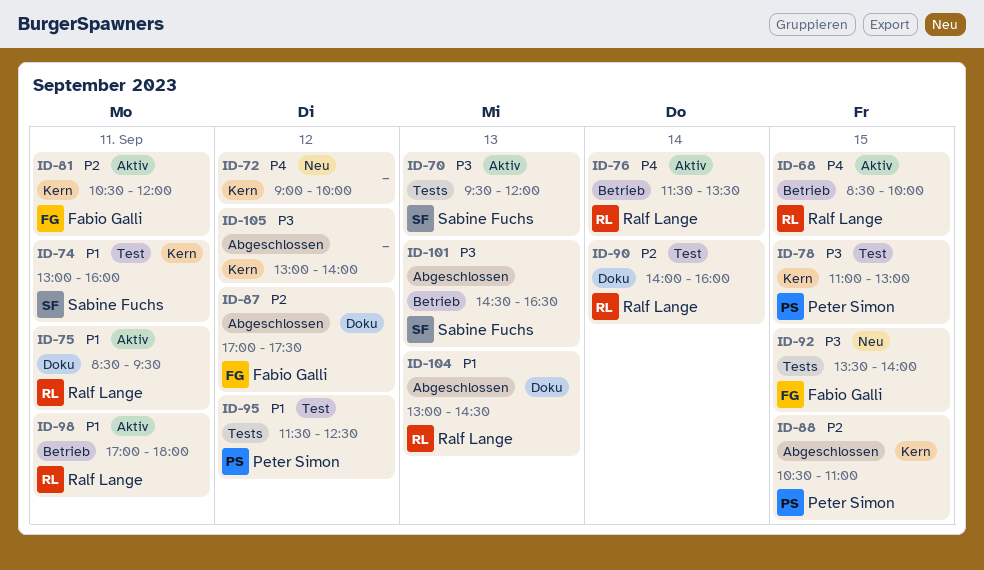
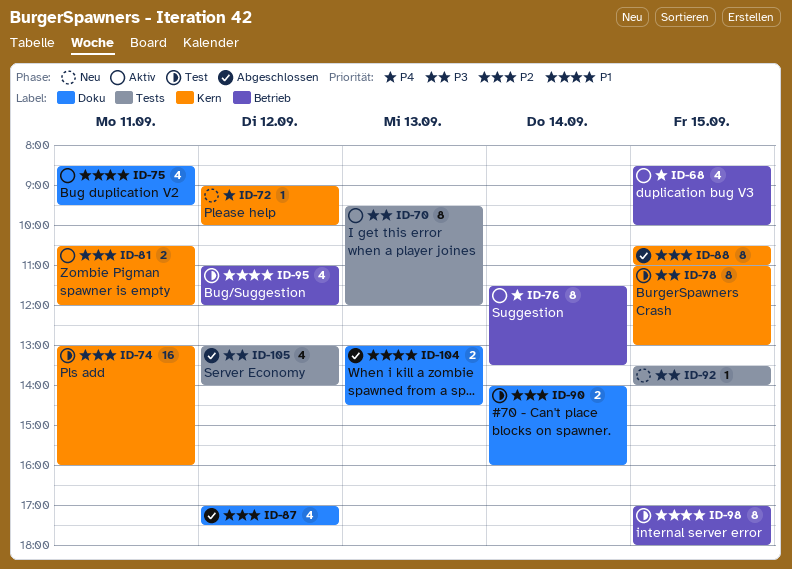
ID-74, priority: P1 -> P2
ID-95, label: Tests -> Betrieb
ID-95, begins: 11:30 -> 11:00
ID-95, ends: 12:30 -> 12:00
ID-98, status: Aktiv -> Test
ID-98, day: Sep 11 -> Sep 15
ID-101: present -> none
ID-105, label: Kern -> Tests

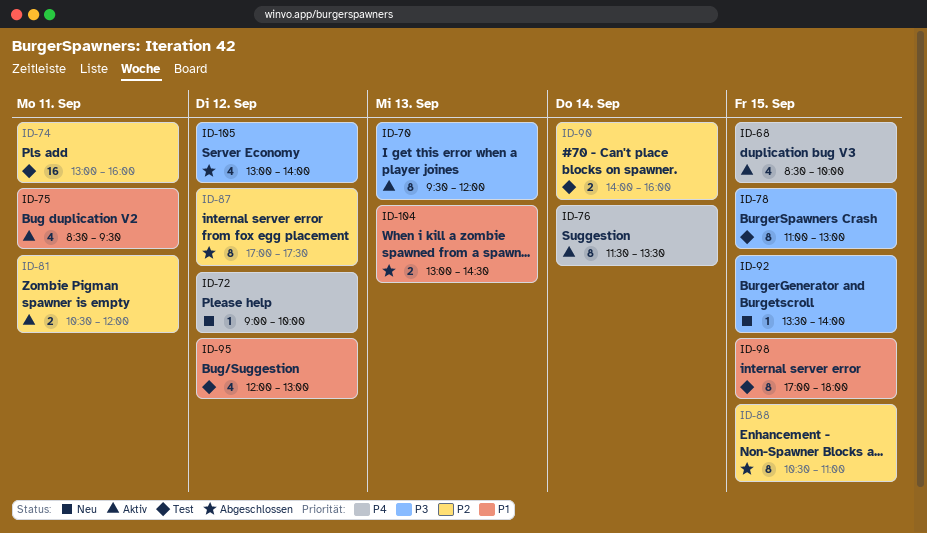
ID-87, estimate: 4 -> 8
ID-95, begins: 11:00 -> 12:00
ID-95, ends: 12:00 -> 13:00

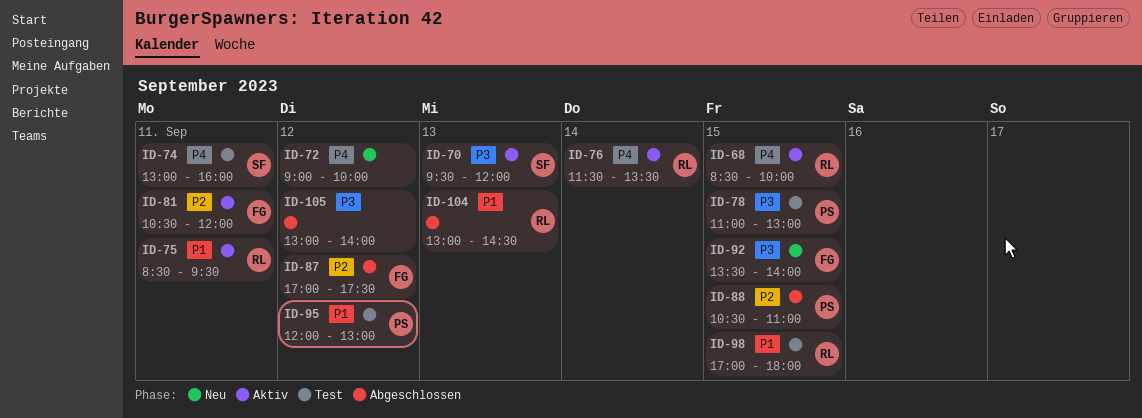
ID-74, priority: P2 -> P4
ID-90: present -> none

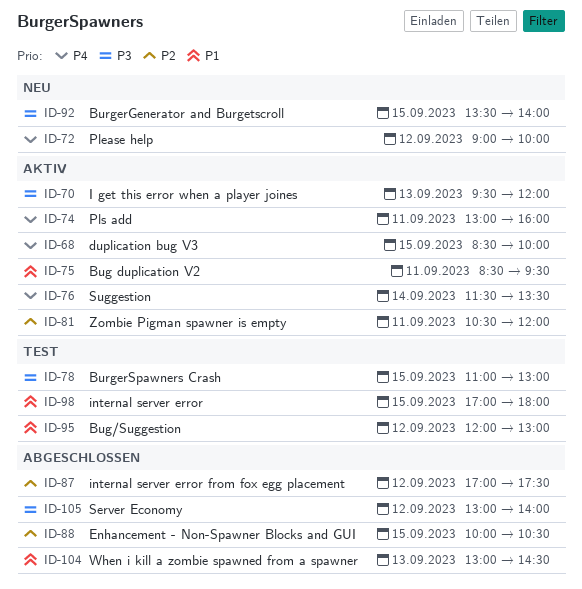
ID-74, status: Test -> Aktiv
ID-88, begins: 10:30 -> 10:00
ID-88, ends: 11:00 -> 10:30

